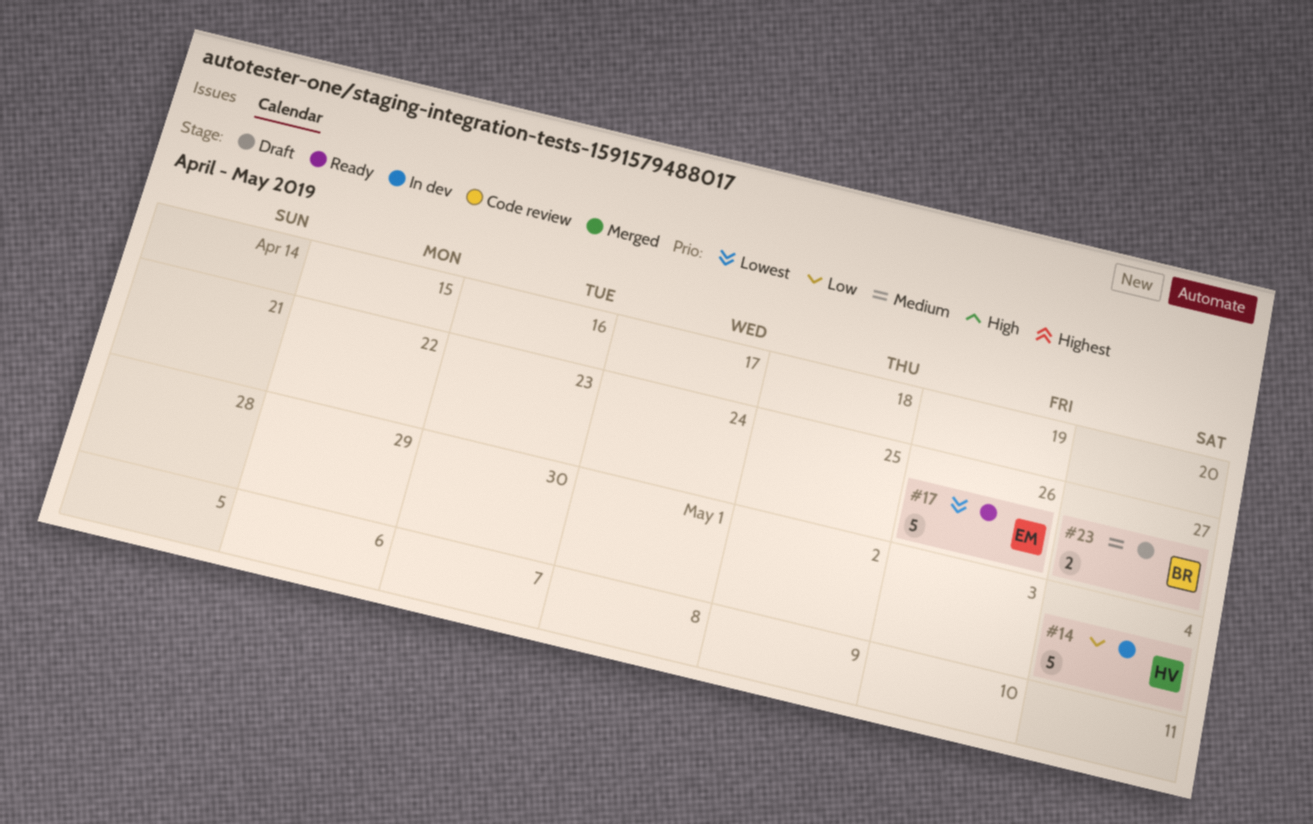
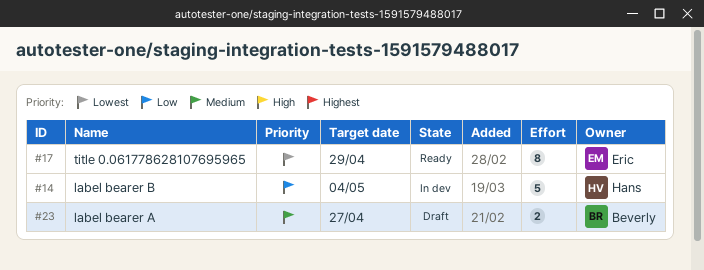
#17, estimate: 5 -> 8
#17, due: Apr 26 -> Apr 29

